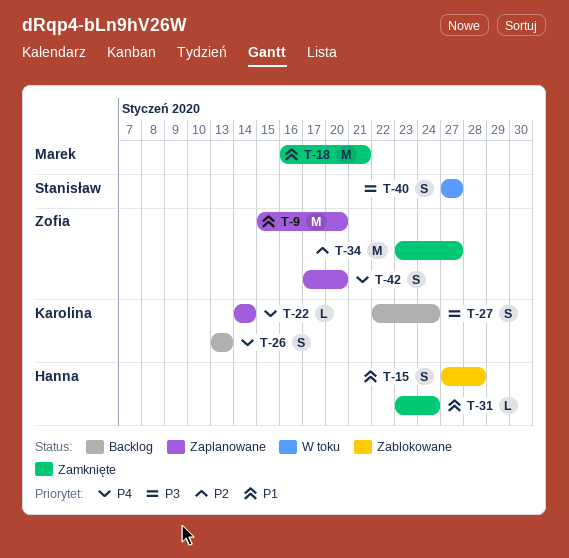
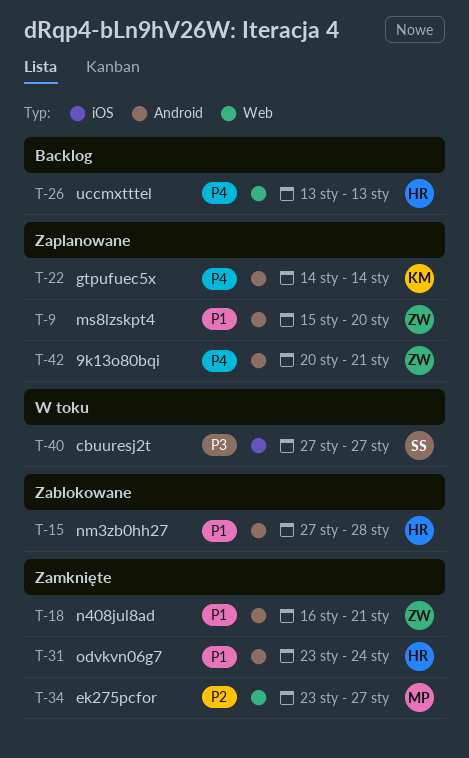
T-18, owner: Marek -> Zofia
T-26, owner: Karolina -> Hanna
T-27: present -> none
T-34, owner: Zofia -> Marek
T-42, start: Jan 17 -> Jan 20
T-42, due: Jan 20 -> Jan 21

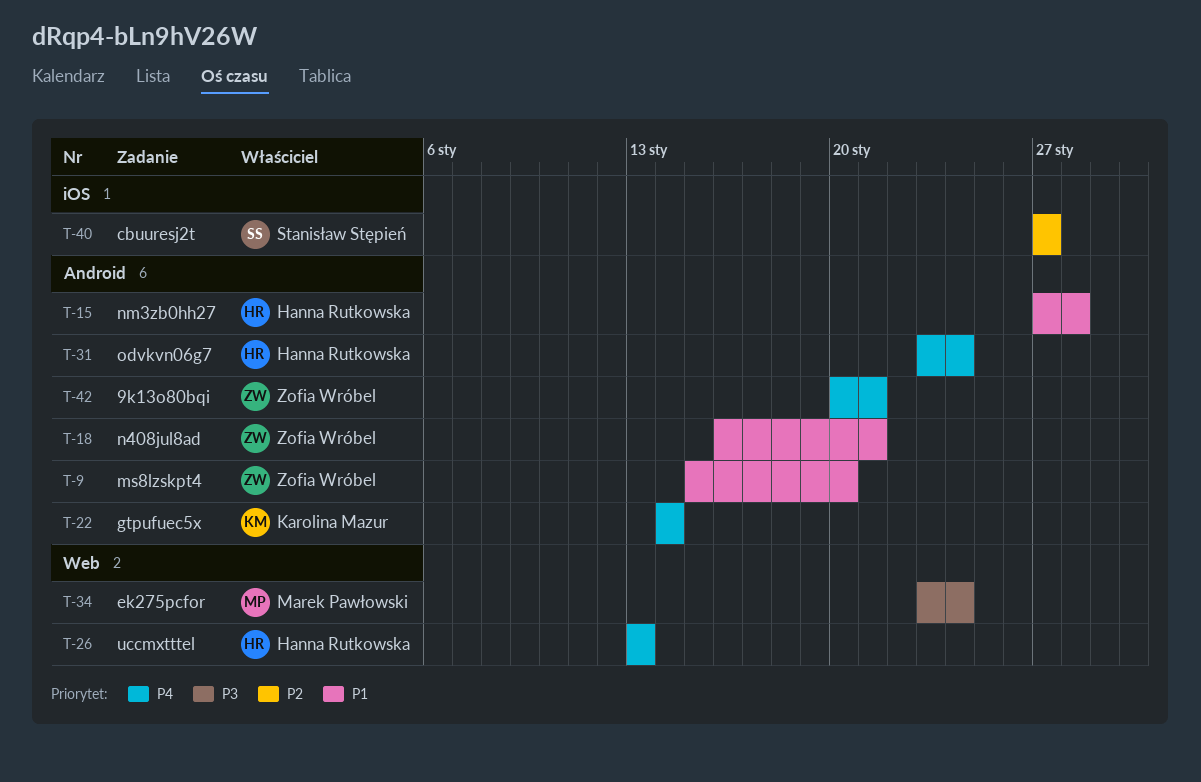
T-31, priority: P1 -> P4
T-34, priority: P2 -> P3
T-34, due: Jan 27 -> Jan 24
T-40, priority: P3 -> P2

